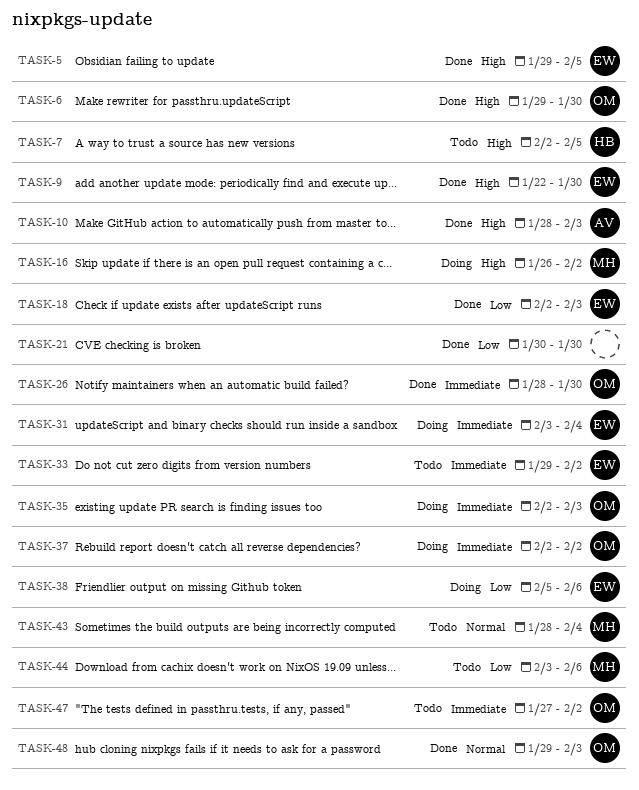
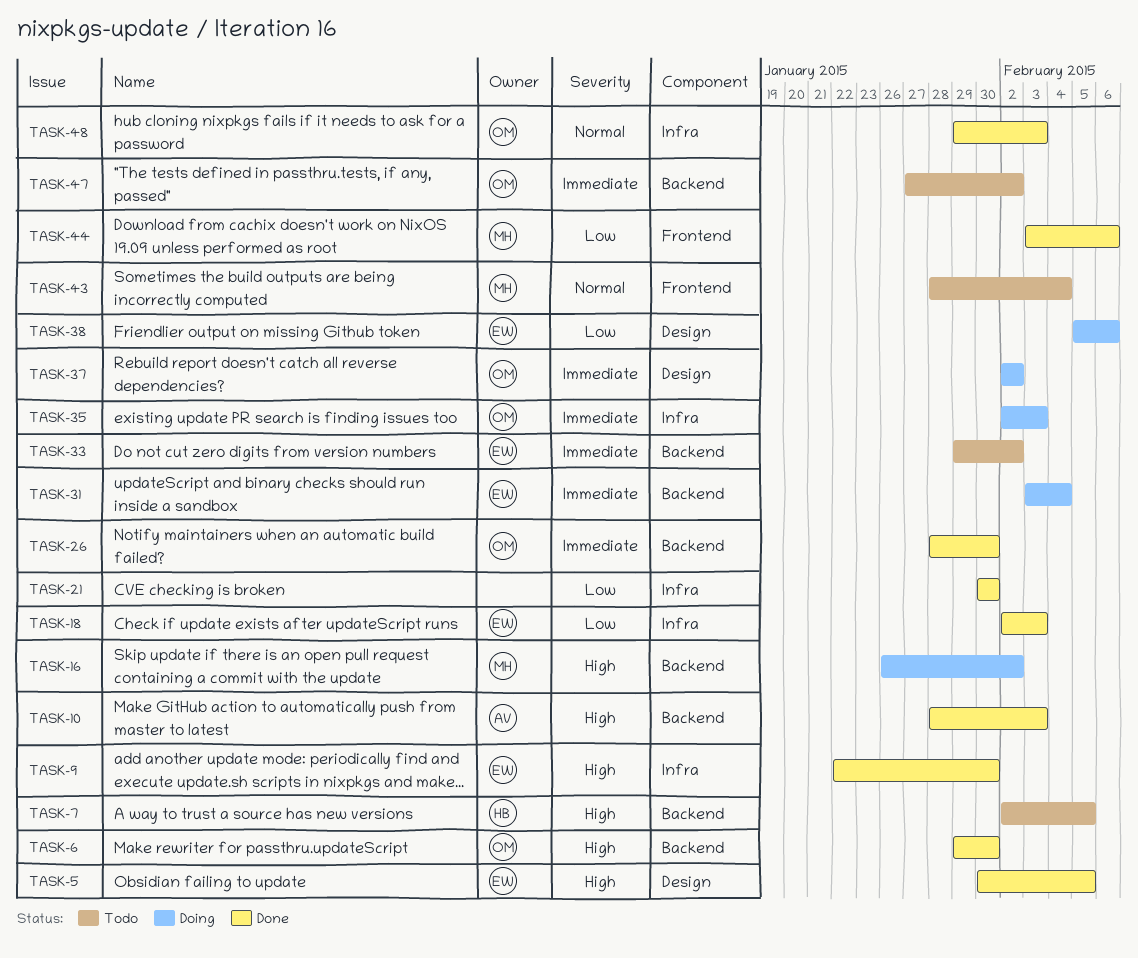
TASK-5, start: Jan 29 -> Jan 30
TASK-44, status: Todo -> Done

